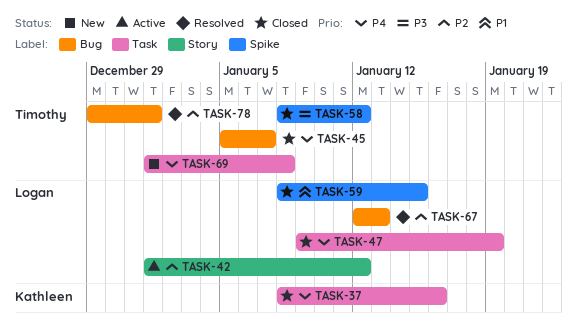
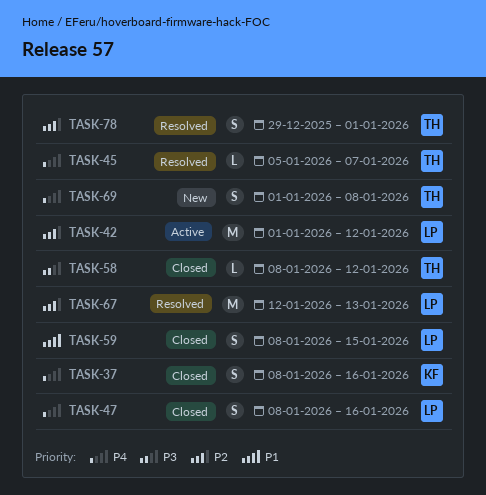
TASK-45, status: Closed -> Resolved
TASK-47, start: Jan 9 -> Jan 8
TASK-47, due: Jan 19 -> Jan 16

